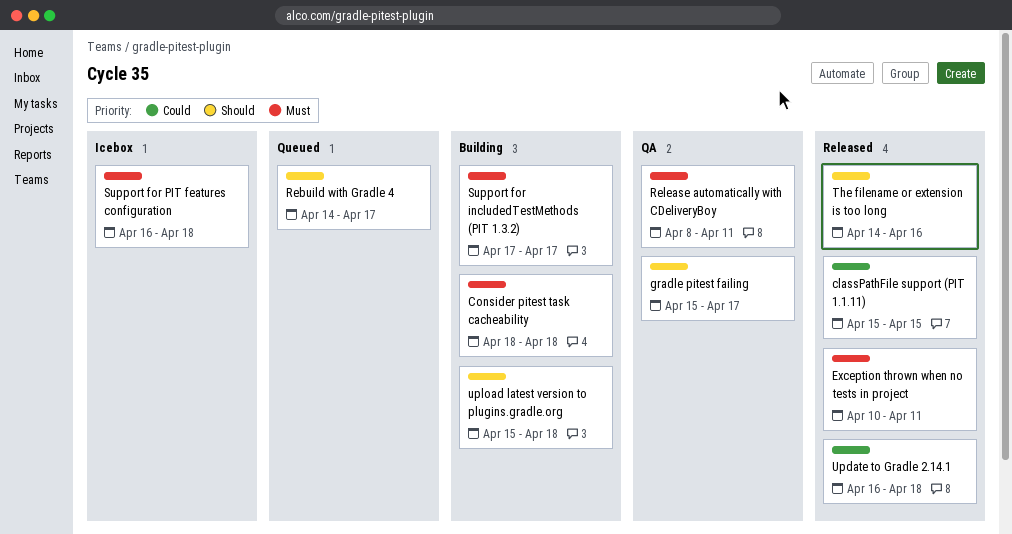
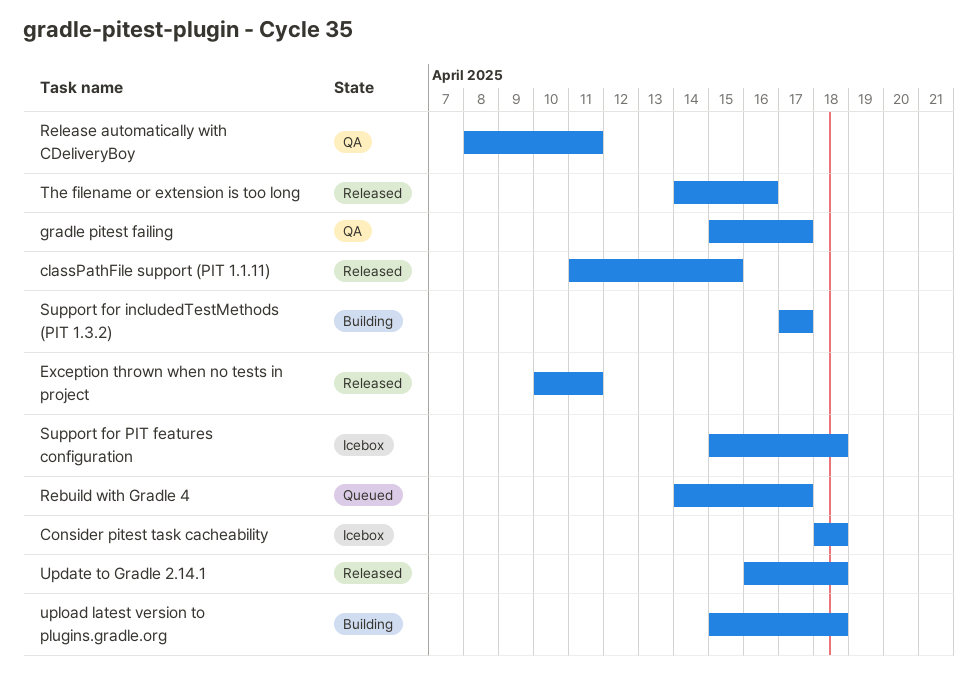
classPathFile support (PIT 1.1.11), start: Apr 15 -> Apr 11
Consider pitest task cacheability, status: Building -> Icebox
Support for PIT features configuration, start: Apr 16 -> Apr 15

